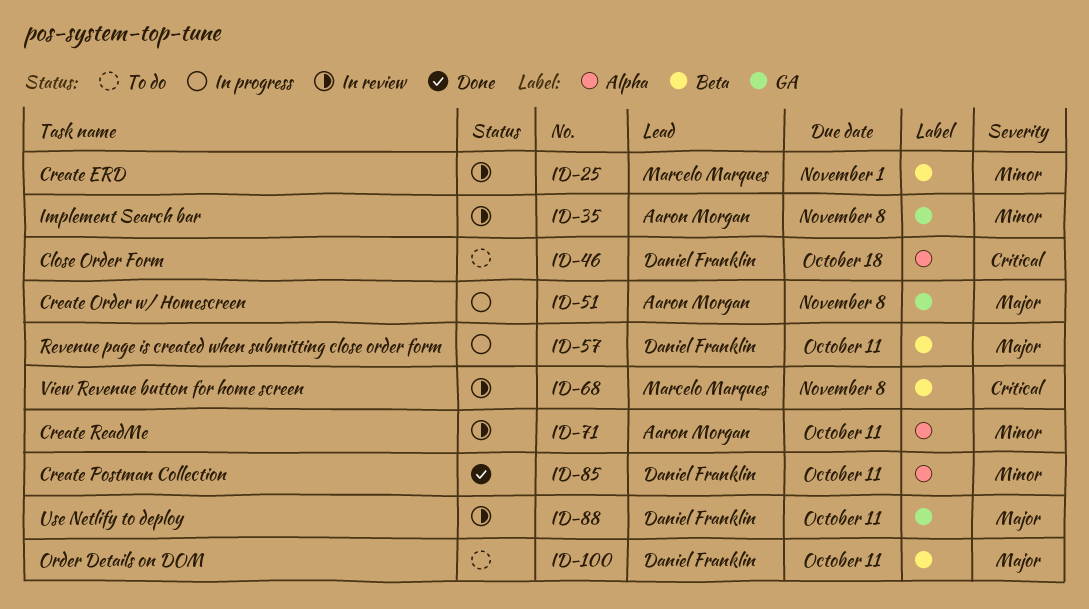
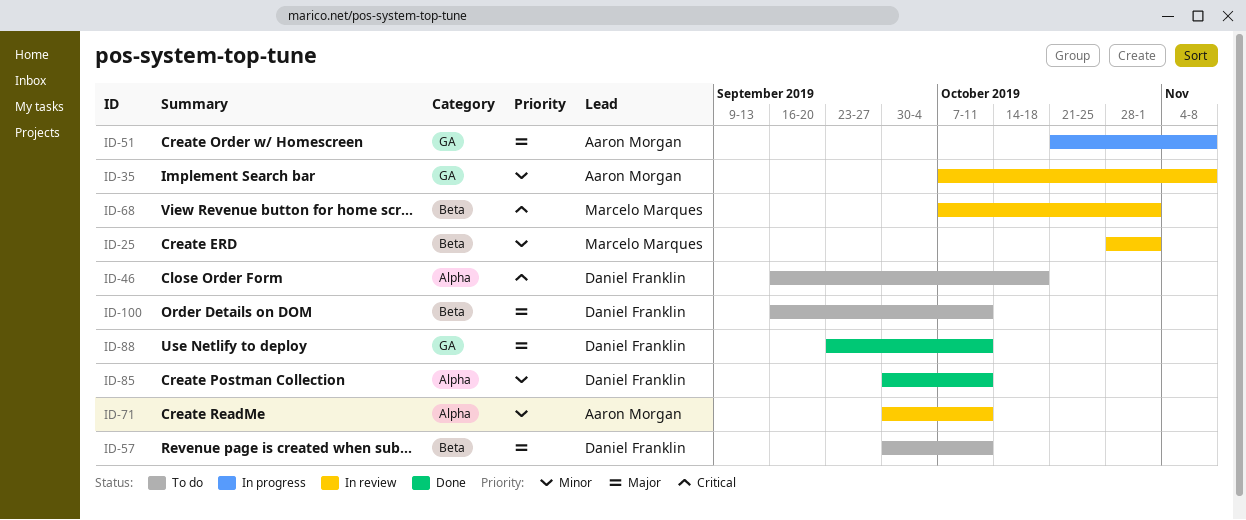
ID-57, status: In progress -> To do
ID-68, due: Nov 8 -> Nov 1
ID-88, status: In review -> Done

